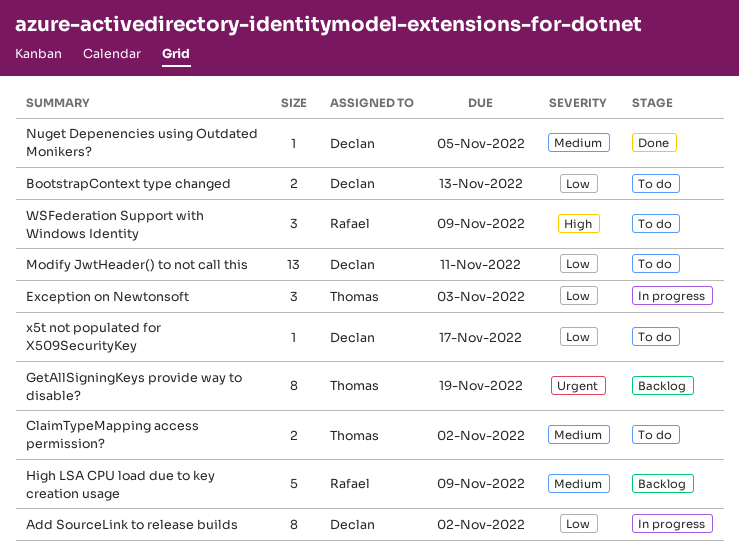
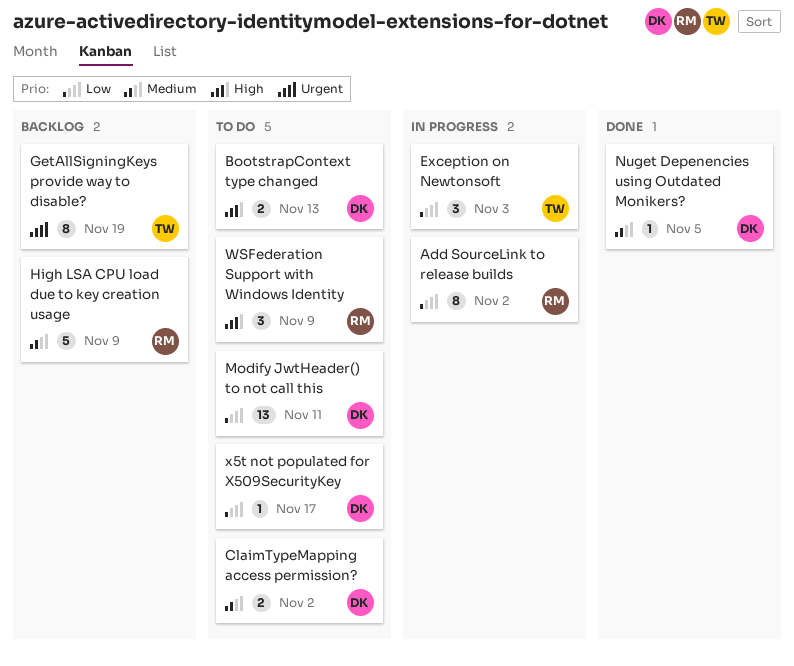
Add SourceLink to release builds, owner: Declan -> Rafael
BootstrapContext type changed, priority: Low -> High
ClaimTypeMapping access permission?, owner: Thomas -> Declan

